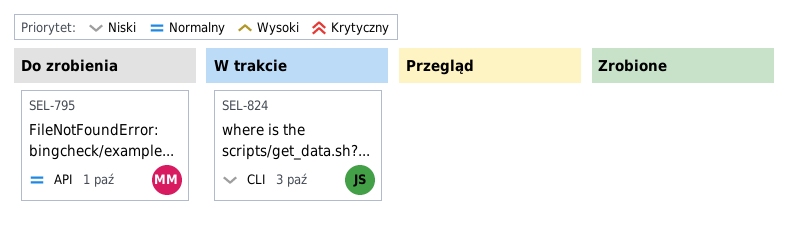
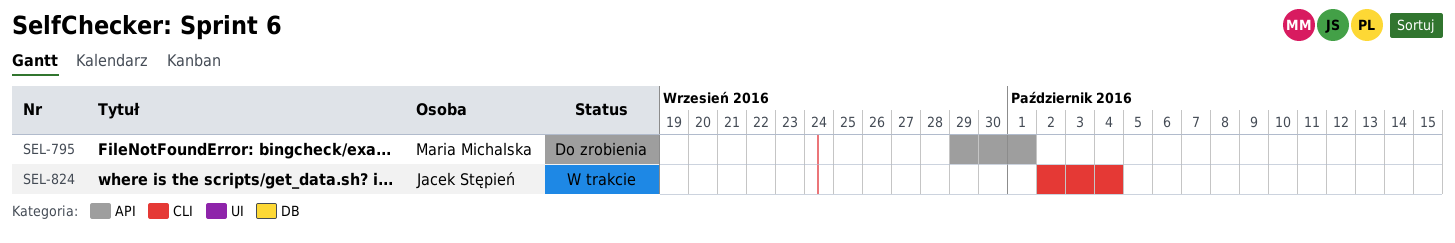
SEL-824, due: Oct 3 -> Oct 4

